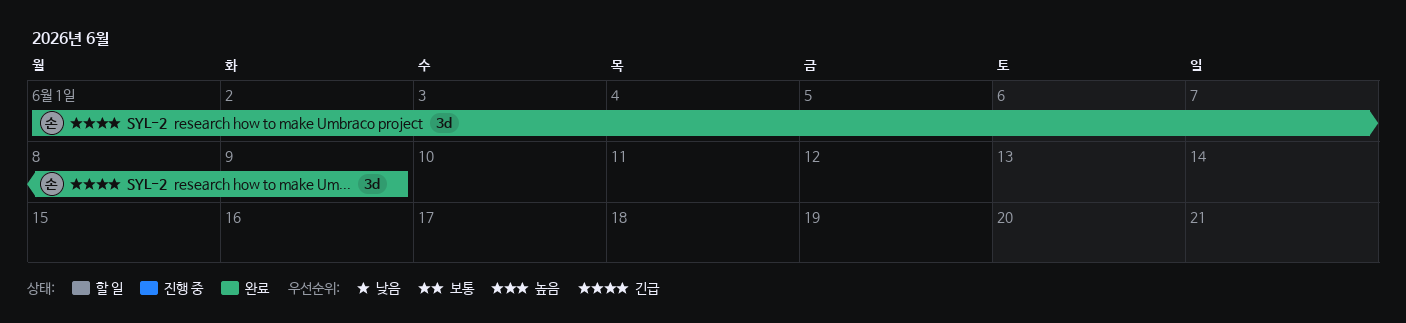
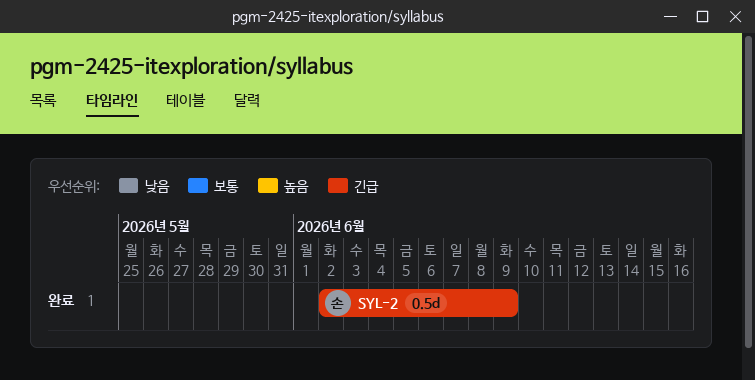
SYL-2, estimate: 3d -> 0.5d
SYL-2, start: Jun 1 -> Jun 2

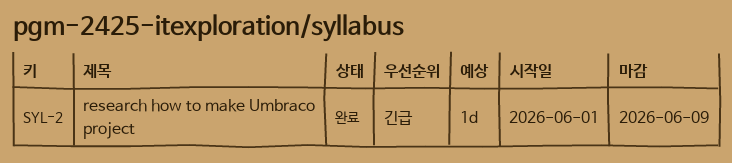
SYL-2, estimate: 0.5d -> 1d
SYL-2, start: Jun 2 -> Jun 1

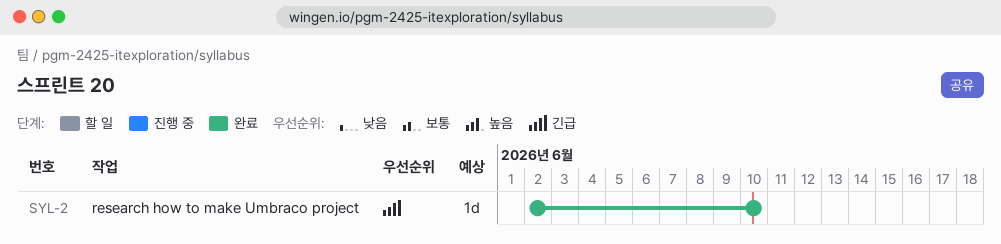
SYL-2, start: Jun 1 -> Jun 2
SYL-2, due: Jun 9 -> Jun 10

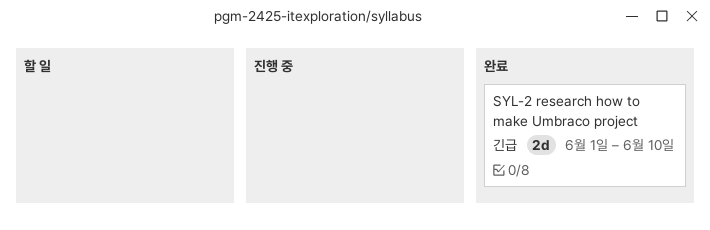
SYL-2, estimate: 1d -> 2d
SYL-2, start: Jun 2 -> Jun 1

